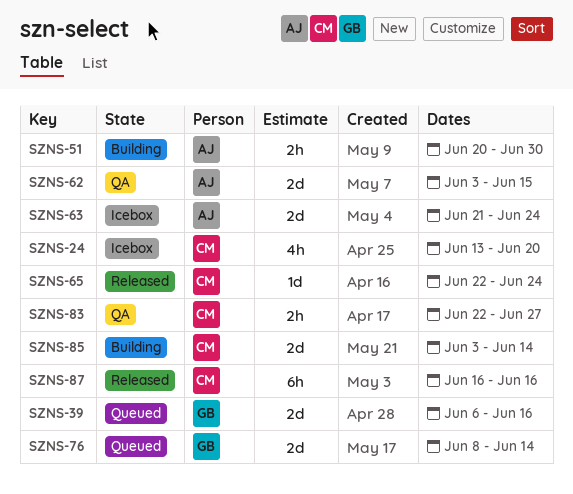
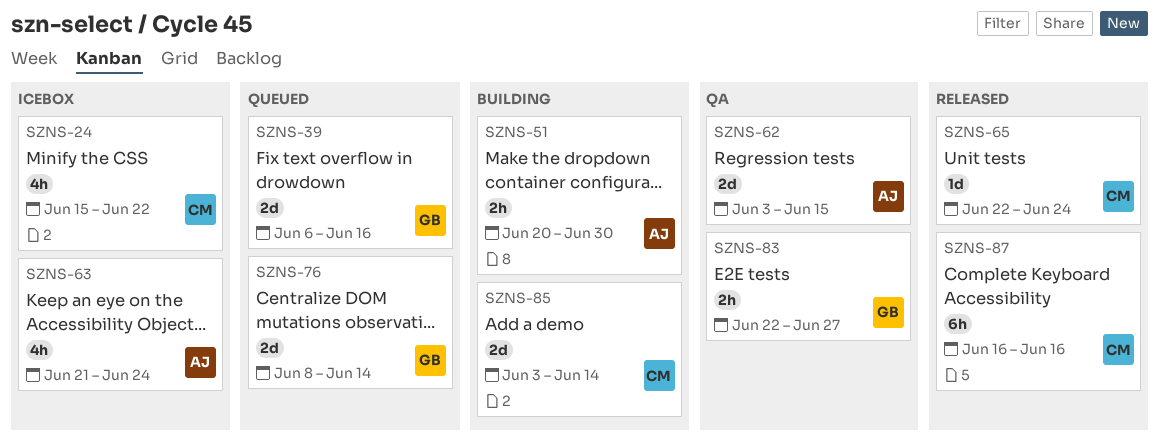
SZNS-24, start: Jun 13 -> Jun 15
SZNS-24, due: Jun 20 -> Jun 22
SZNS-63, estimate: 2d -> 4h
SZNS-83, owner: CM -> GB

